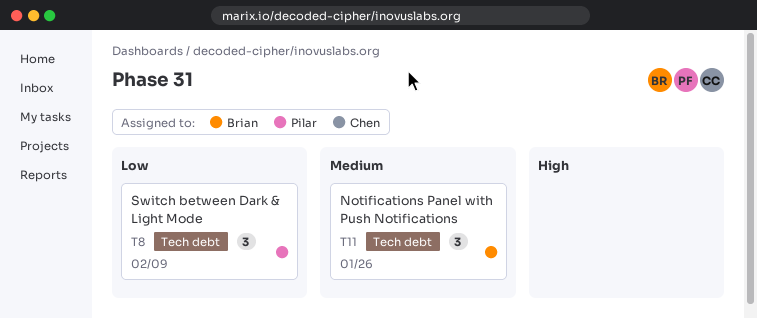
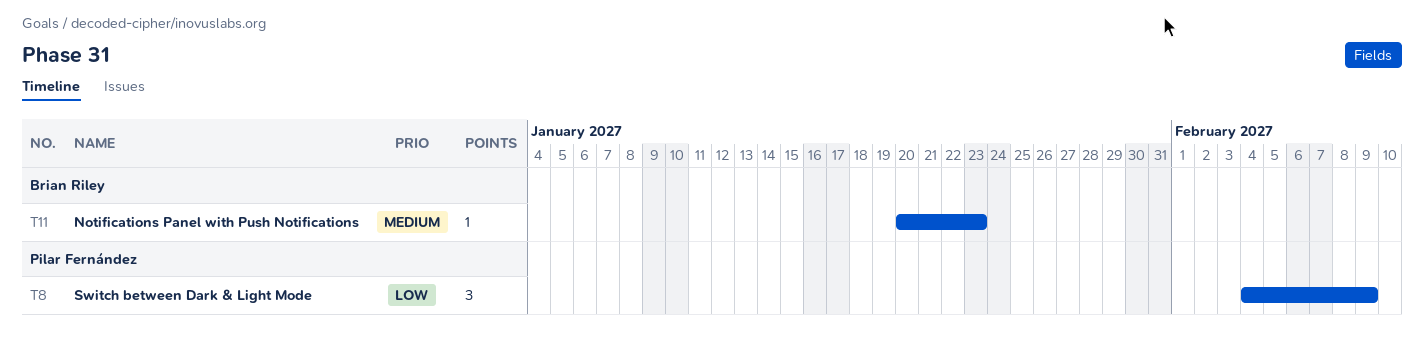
T11, estimate: 3 -> 1
T11, due: Jan 26 -> Jan 23

